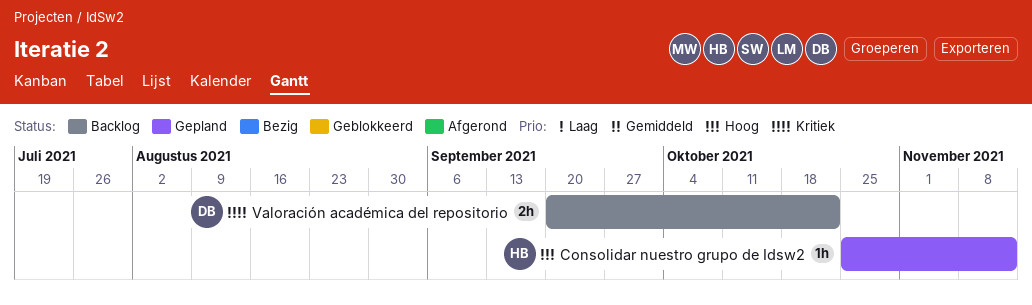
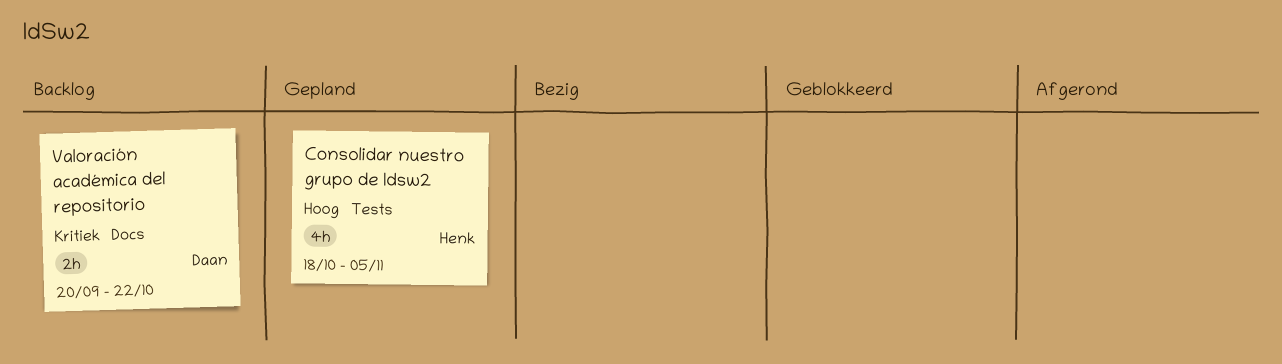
Consolidar nuestro grupo de Idsw2, estimate: 1h -> 4h
Consolidar nuestro grupo de Idsw2, start: Oct 25 -> Oct 18
Consolidar nuestro grupo de Idsw2, due: Nov 12 -> Nov 5

